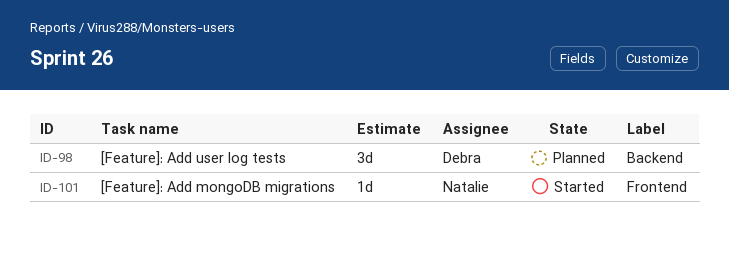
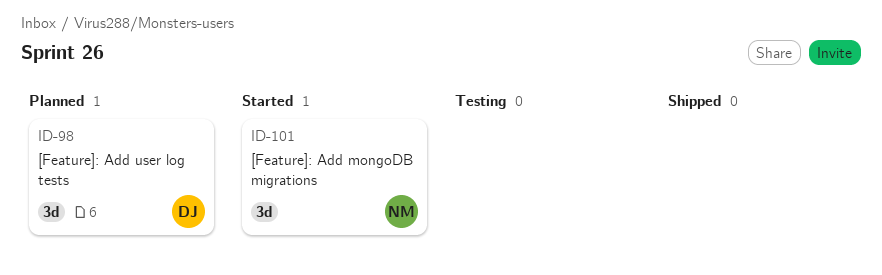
ID-101, estimate: 1d -> 3d

